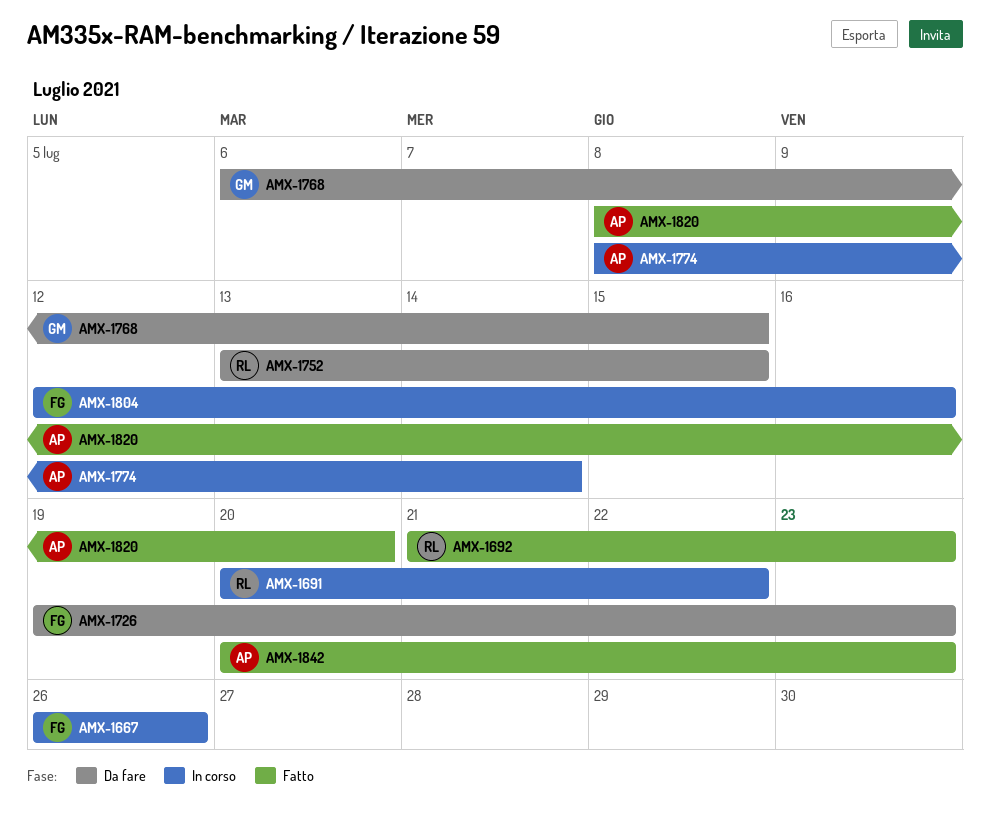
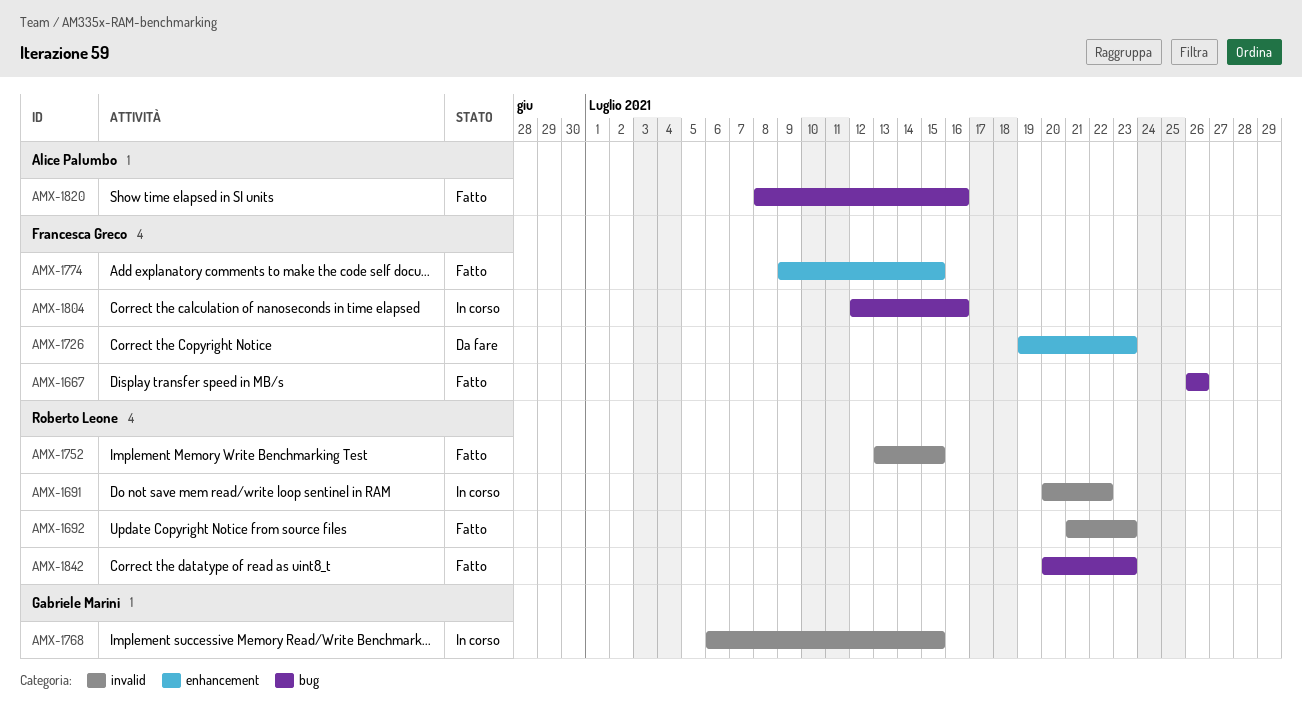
AMX-1667, status: In corso -> Fatto
AMX-1752, status: Da fare -> Fatto
AMX-1768, status: Da fare -> In corso
AMX-1774, status: In corso -> Fatto
AMX-1774, owner: Alice Palumbo -> Francesca Greco
AMX-1774, start: Jul 8 -> Jul 9
AMX-1774, due: Jul 14 -> Jul 15
AMX-1820, due: Jul 20 -> Jul 16
AMX-1842, owner: Alice Palumbo -> Roberto Leone

